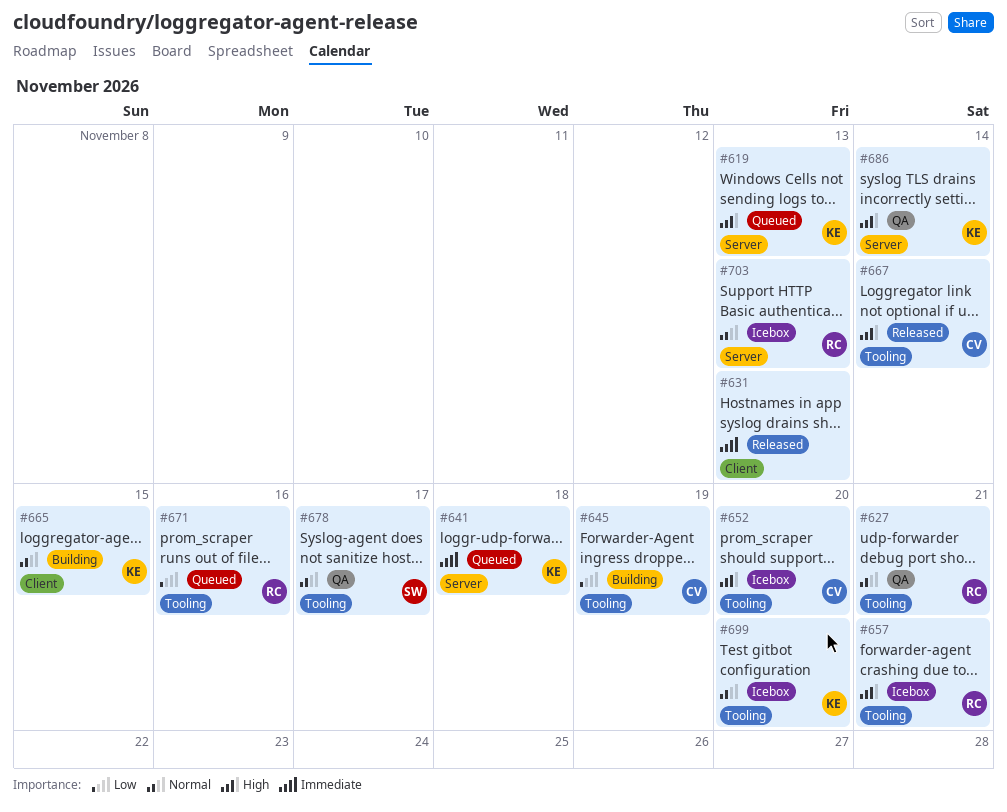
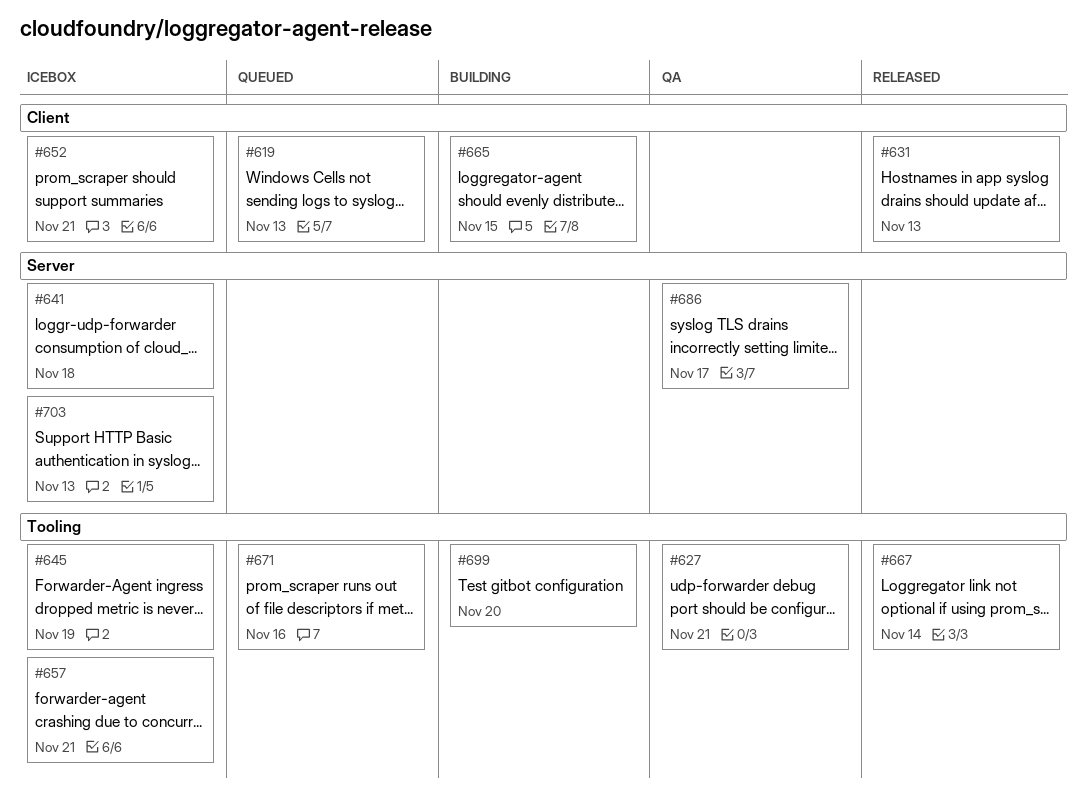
#619, label: Server -> Client
#641, status: Queued -> Icebox
#645, status: Building -> Icebox
#652, label: Tooling -> Client
#652, due: Nov 20 -> Nov 21
#678: present -> none
#686, due: Nov 14 -> Nov 17
#699, status: Icebox -> Building

